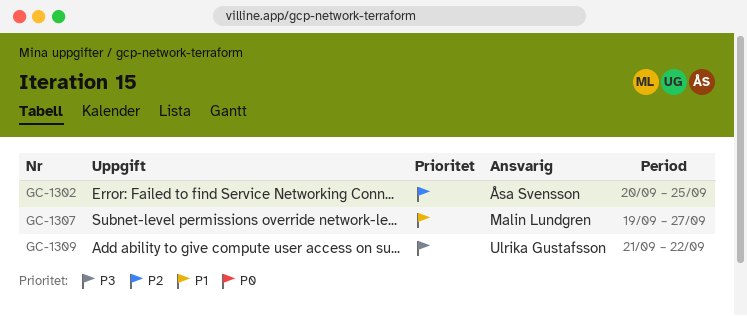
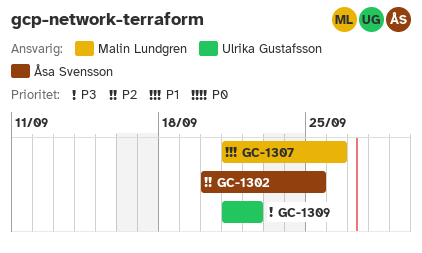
GC-1307, start: Sep 19 -> Sep 21
GC-1307, due: Sep 27 -> Sep 26

